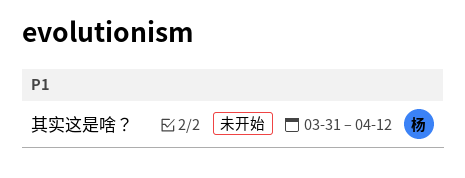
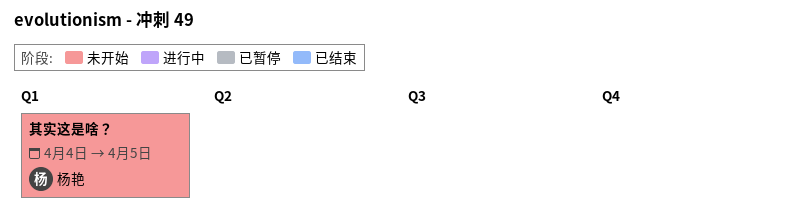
其实这是啥？, start: Mar 31 -> Apr 4
其实这是啥？, due: Apr 12 -> Apr 5

